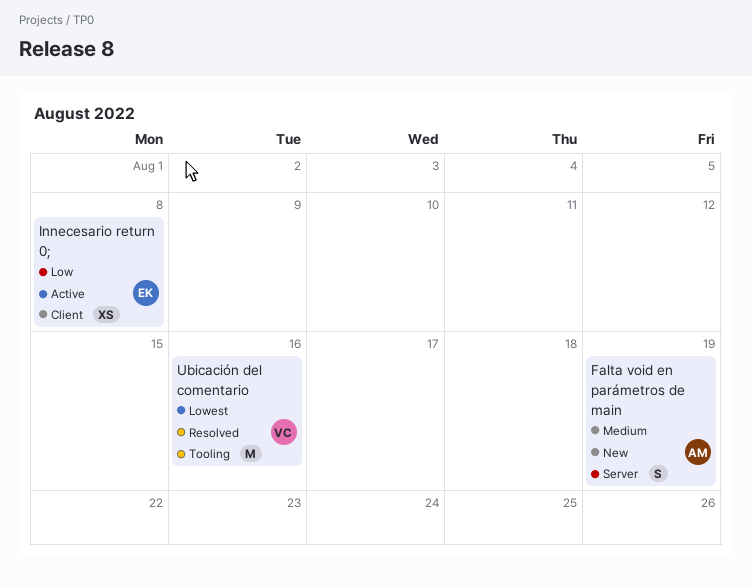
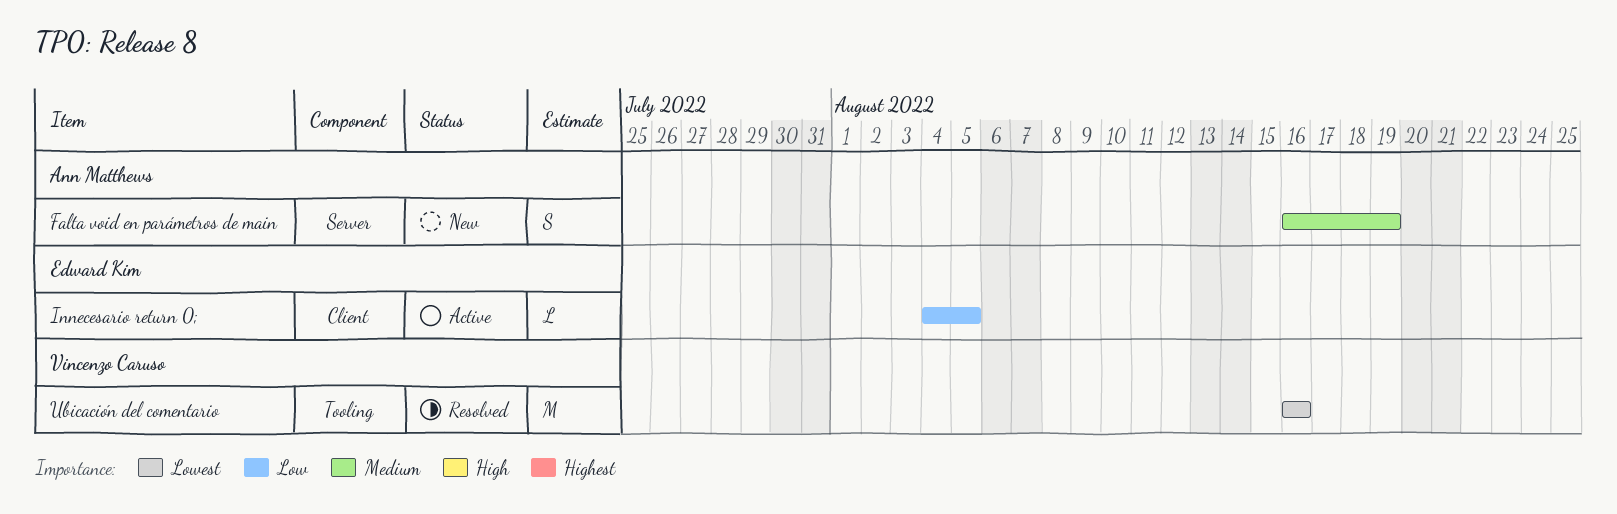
Innecesario return 0;, estimate: XS -> L
Innecesario return 0;, due: Aug 8 -> Aug 5

